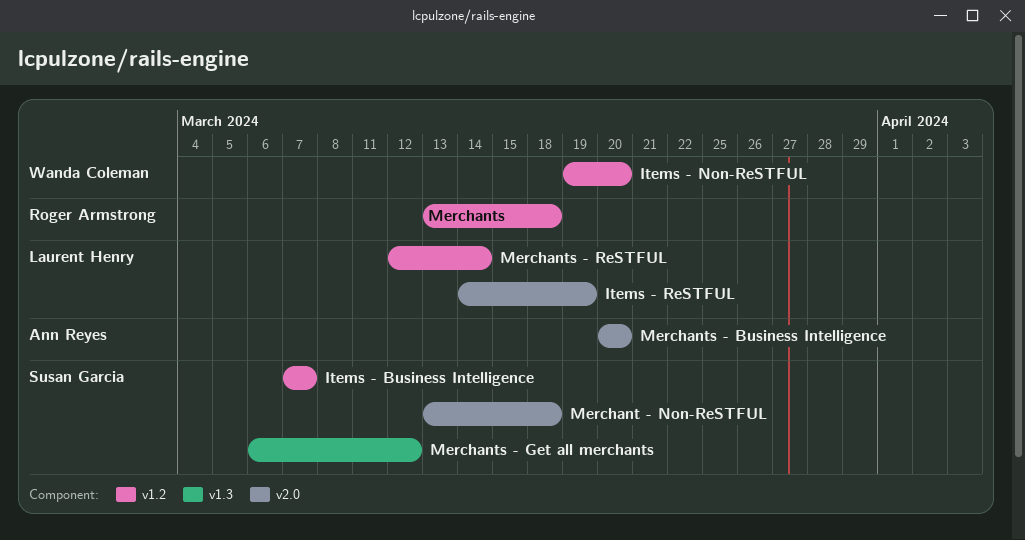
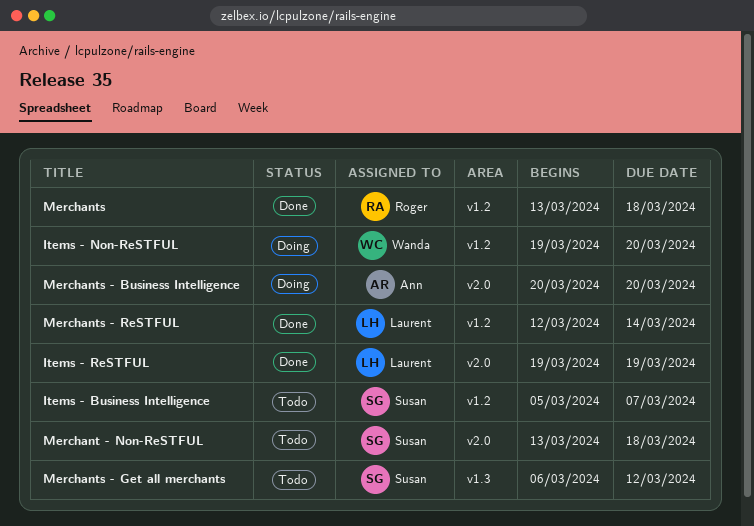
Items - Business Intelligence, start: Mar 7 -> Mar 5
Items - ReSTFUL, start: Mar 14 -> Mar 19

